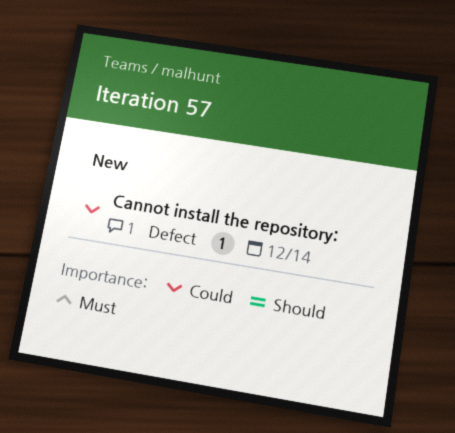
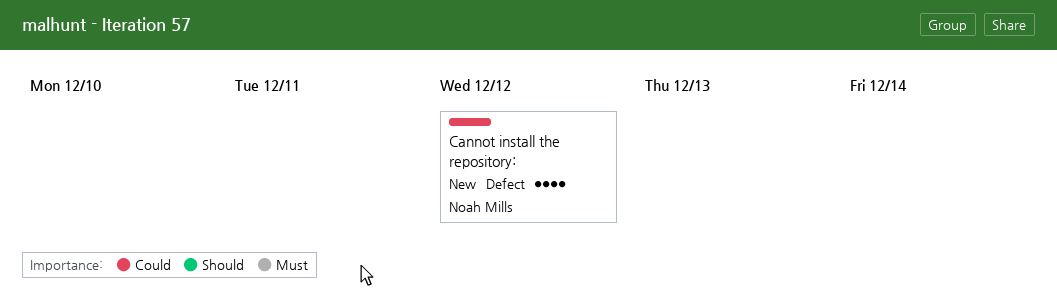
Cannot install the repository:, estimate: 1 -> 4
Cannot install the repository:, due: Dec 14 -> Dec 12

